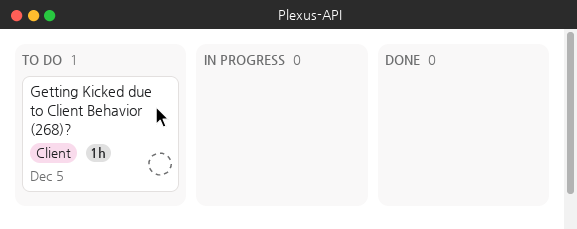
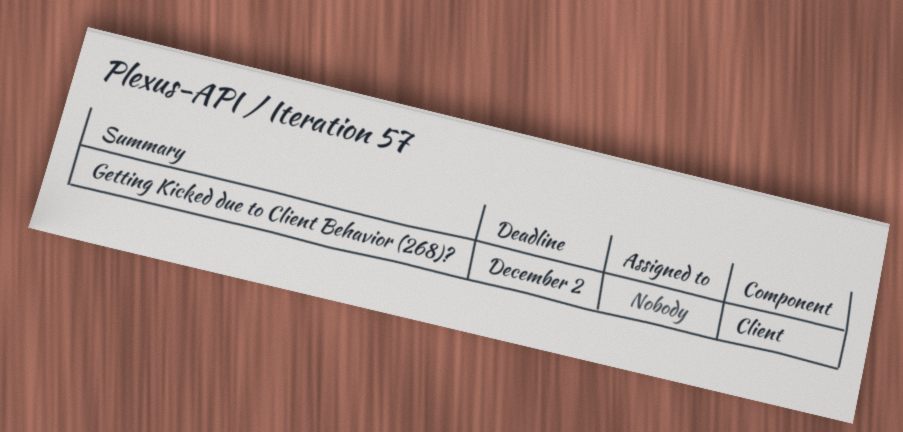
Getting Kicked due to Client Behavior (268)?, due: Dec 5 -> Dec 2

